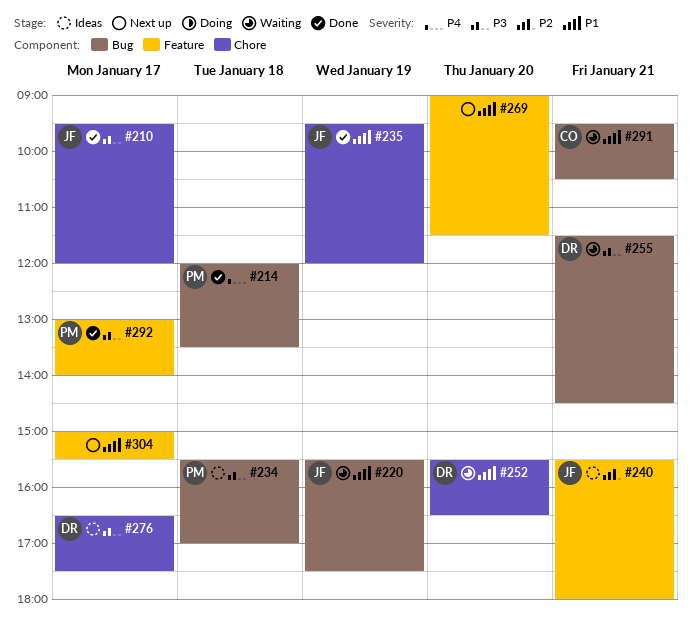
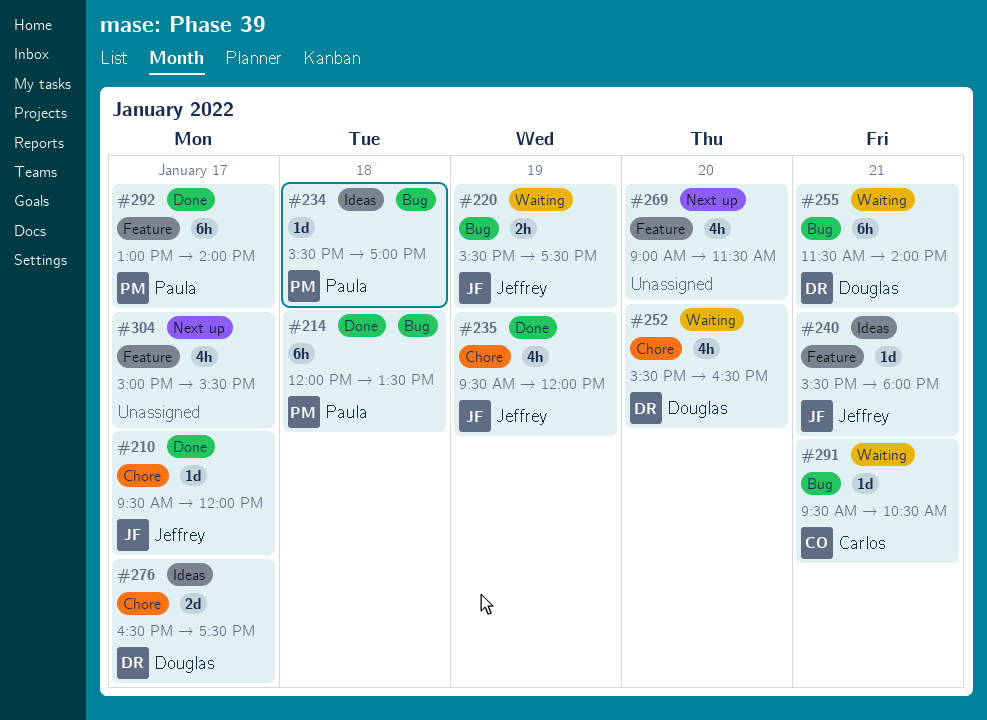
#255, ends: 14:30 -> 14:00

